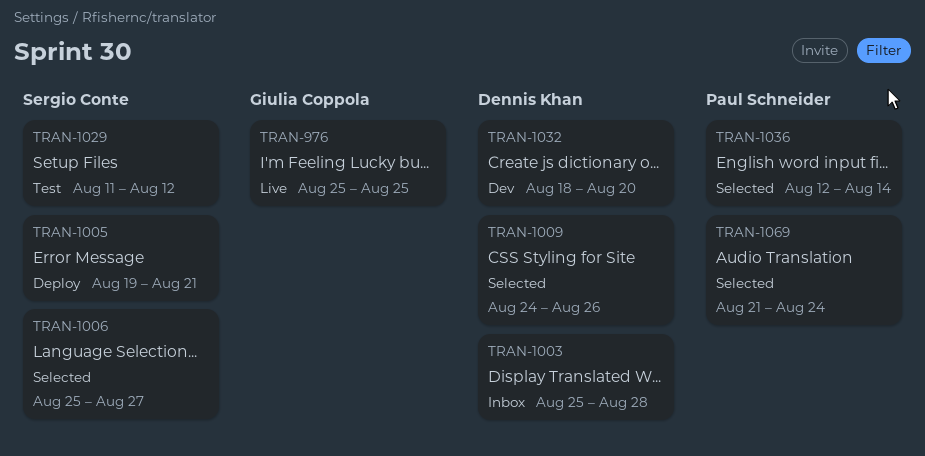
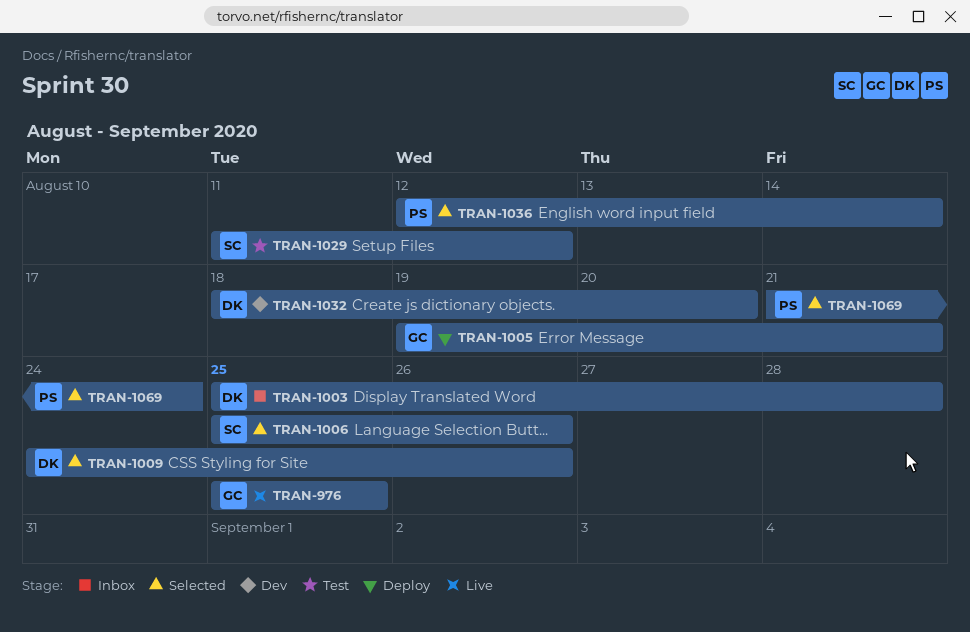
TRAN-1005, owner: Sergio Conte -> Giulia Coppola
TRAN-1006, due: Aug 27 -> Aug 26

